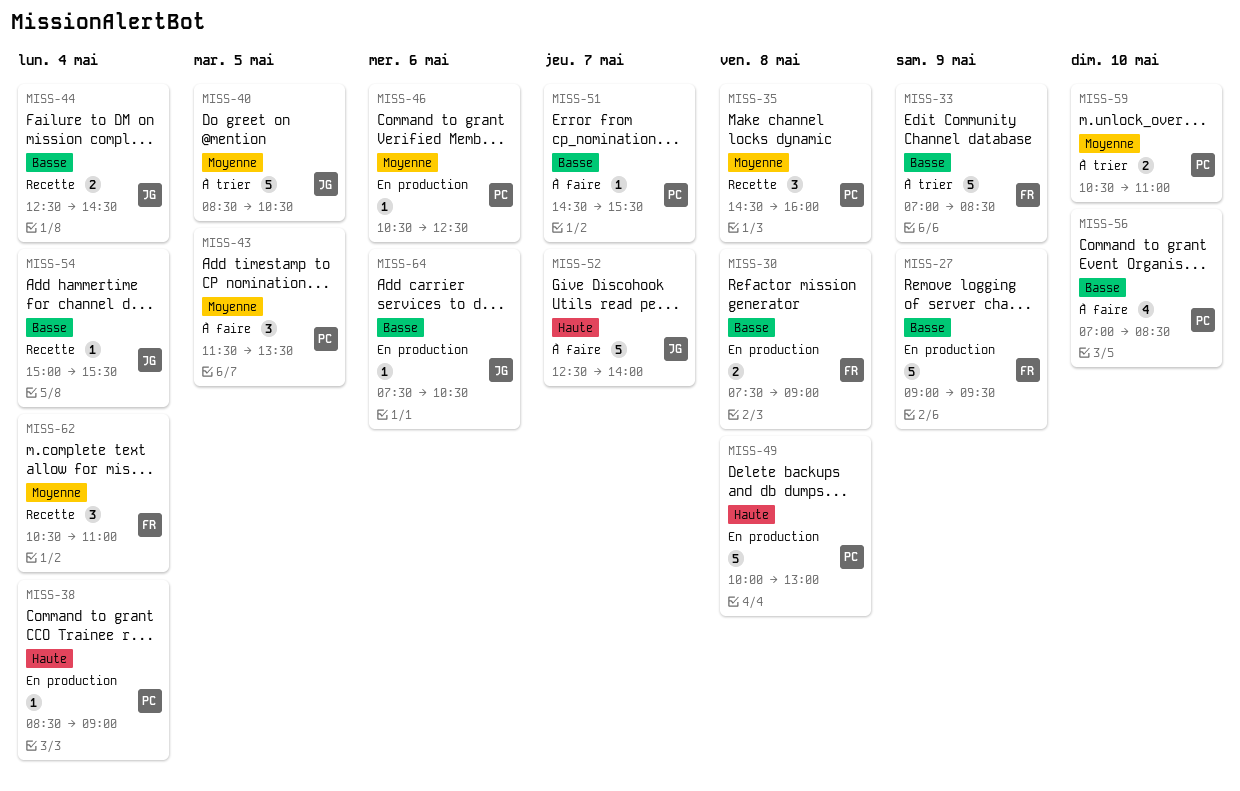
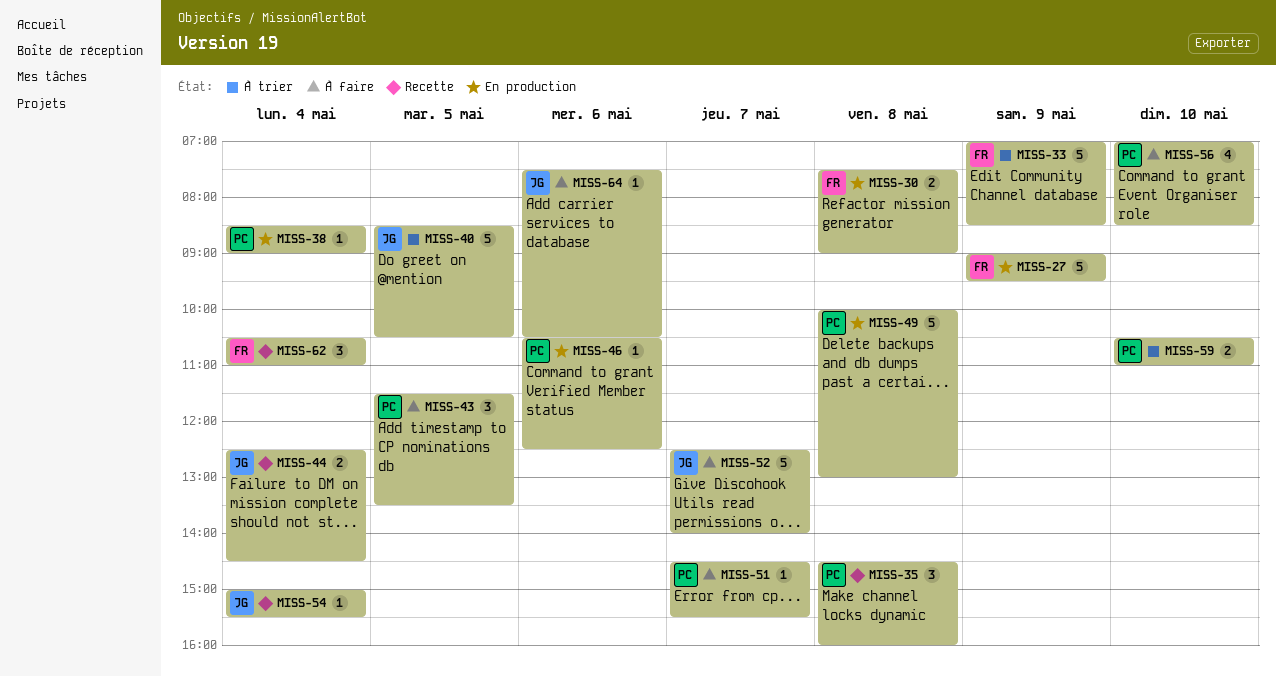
MISS-64, status: En production -> À faire

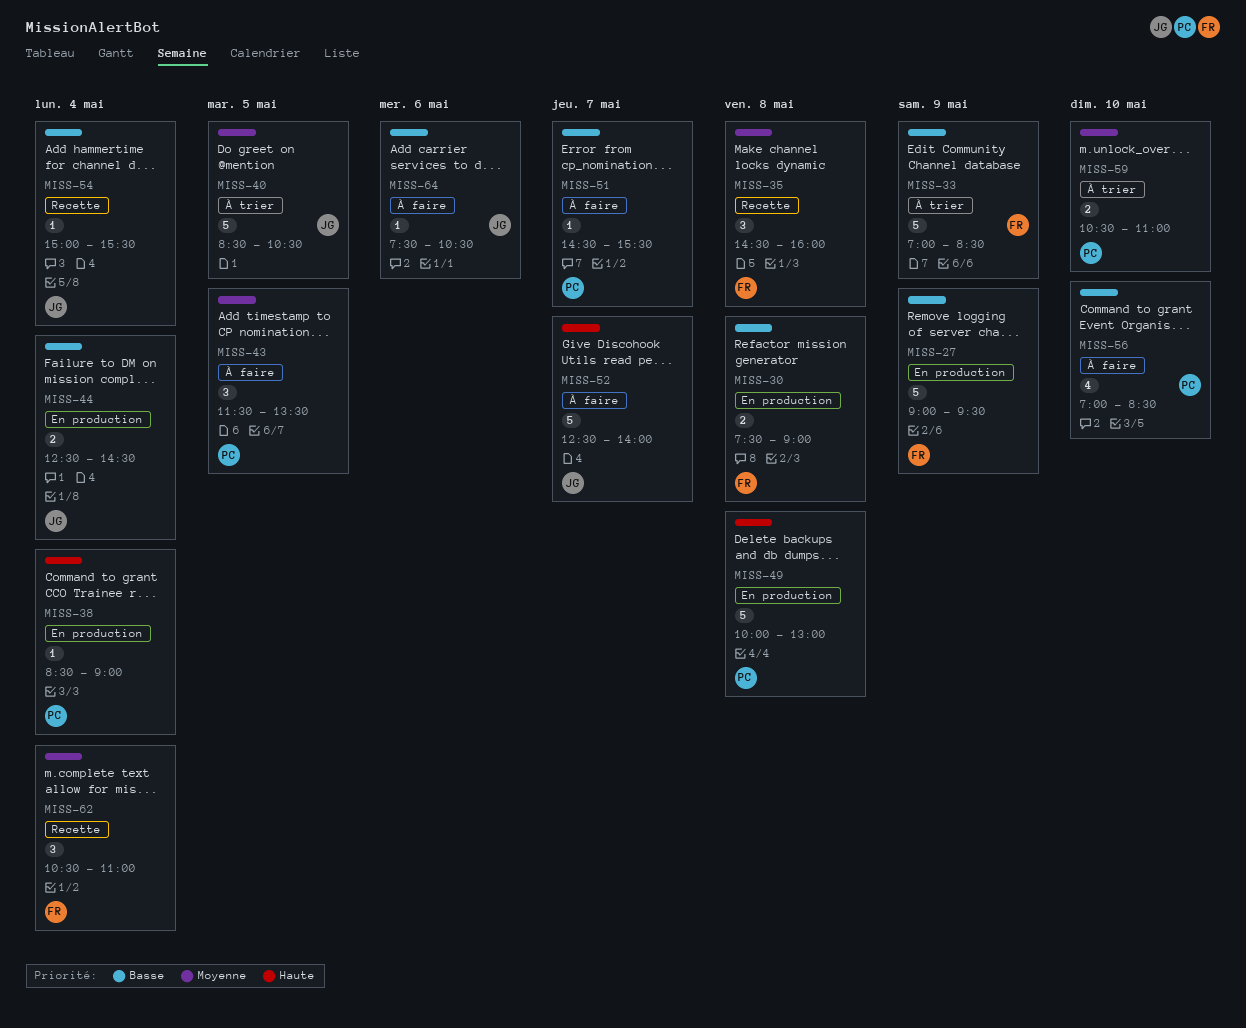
MISS-35, owner: PC -> FR
MISS-44, status: Recette -> En production
MISS-46: present -> none

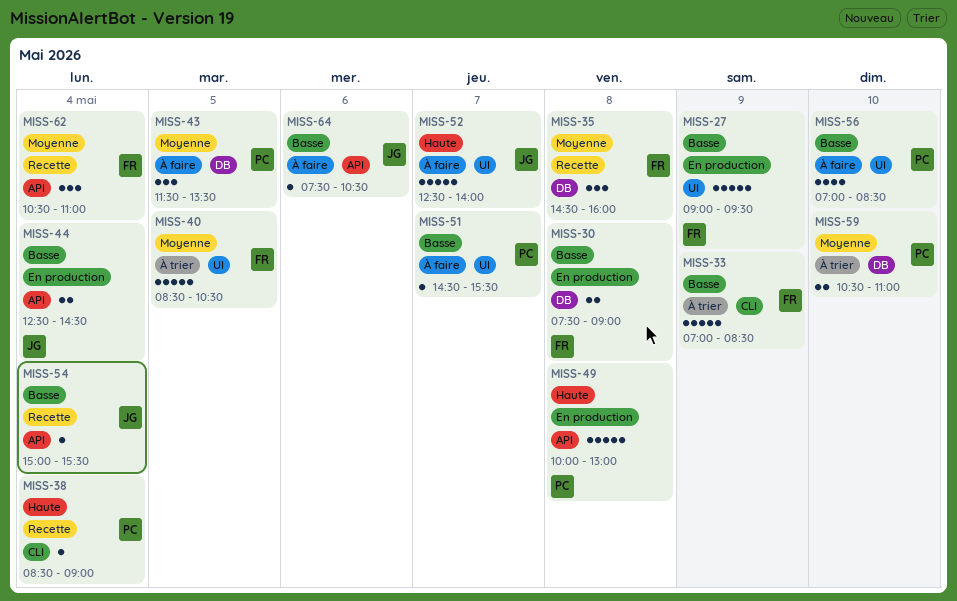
MISS-38, status: En production -> Recette
MISS-40, owner: JG -> FR

